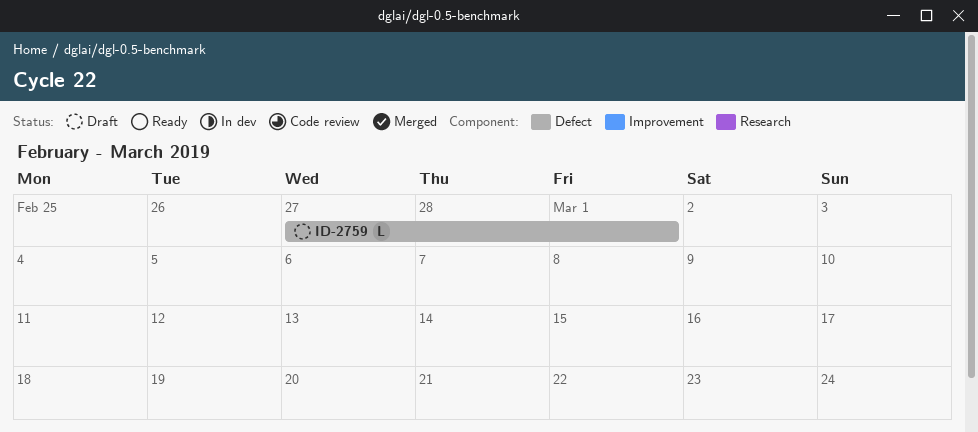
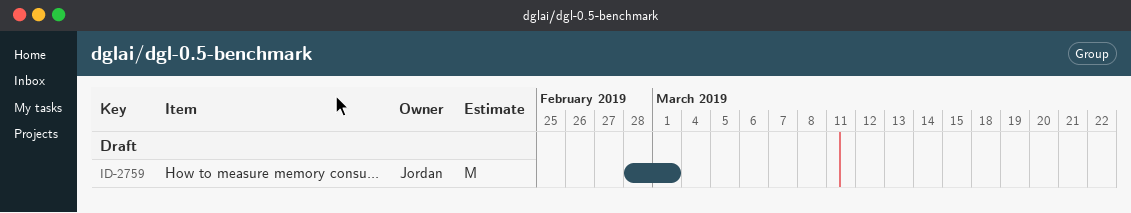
ID-2759, estimate: L -> M
ID-2759, start: Feb 27 -> Feb 28

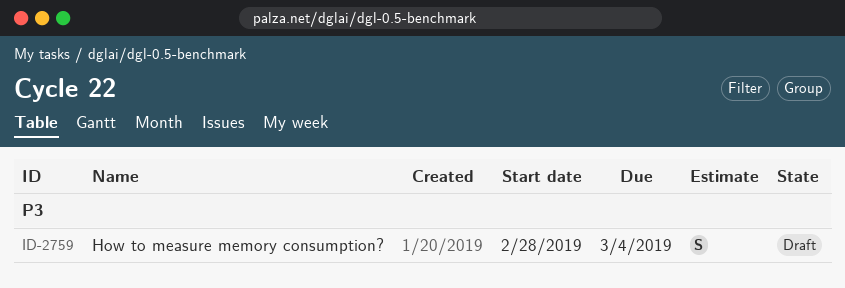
ID-2759, estimate: M -> S
ID-2759, due: Mar 1 -> Mar 4

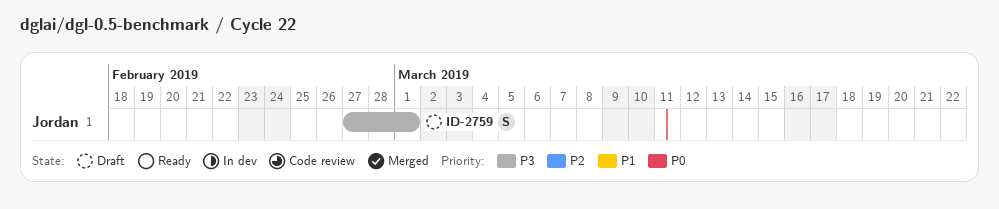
ID-2759, start: Feb 28 -> Feb 27
ID-2759, due: Mar 4 -> Mar 1

